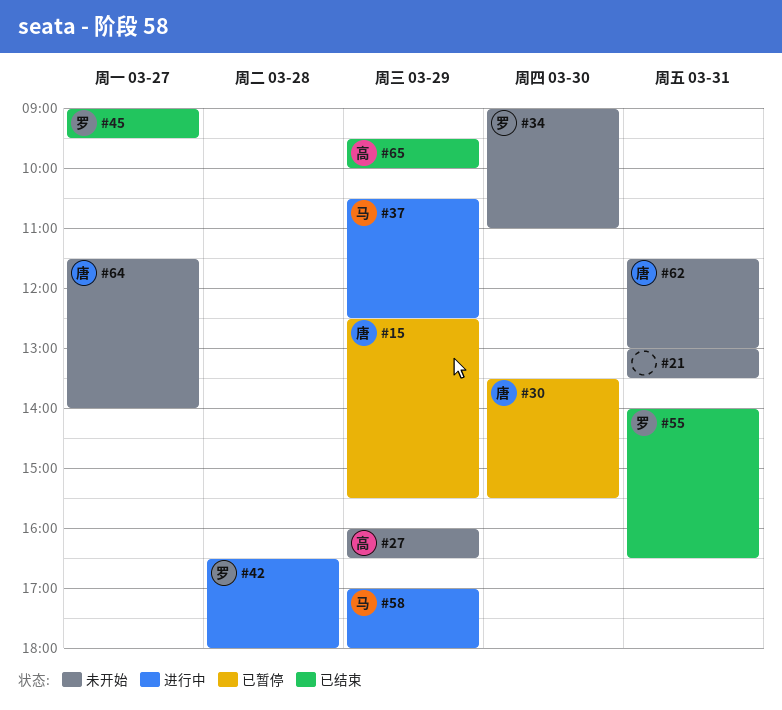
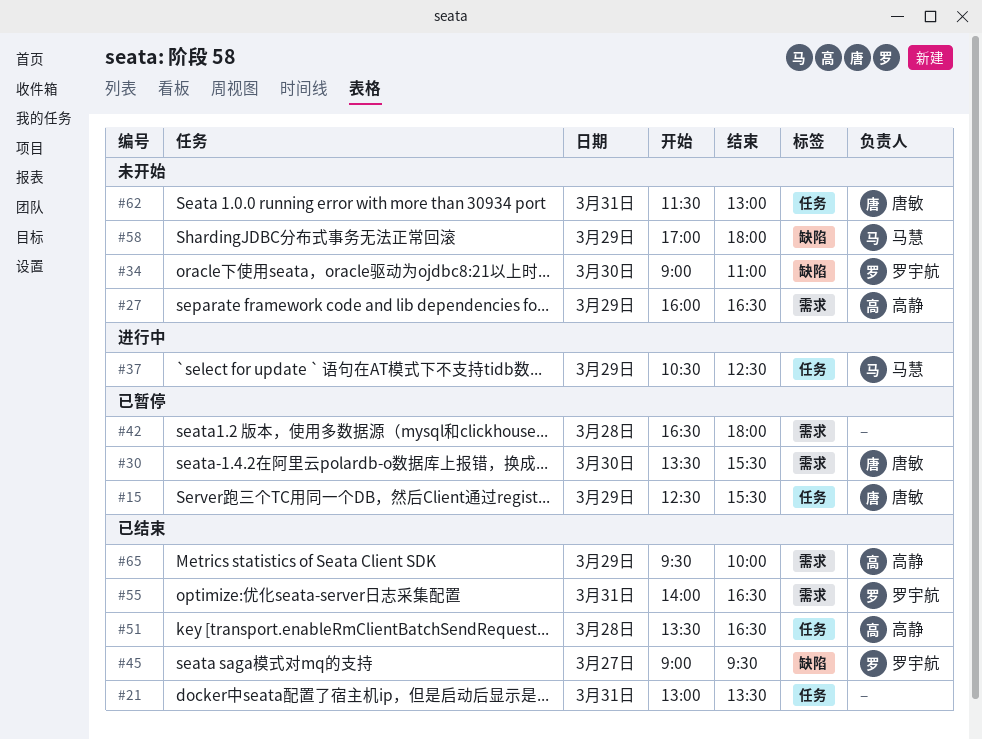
#21, status: 未开始 -> 已结束
#42, status: 进行中 -> 已暂停
#42, owner: 罗宇航 -> none
#51: none -> present
#58, status: 进行中 -> 未开始
#64: present -> none

